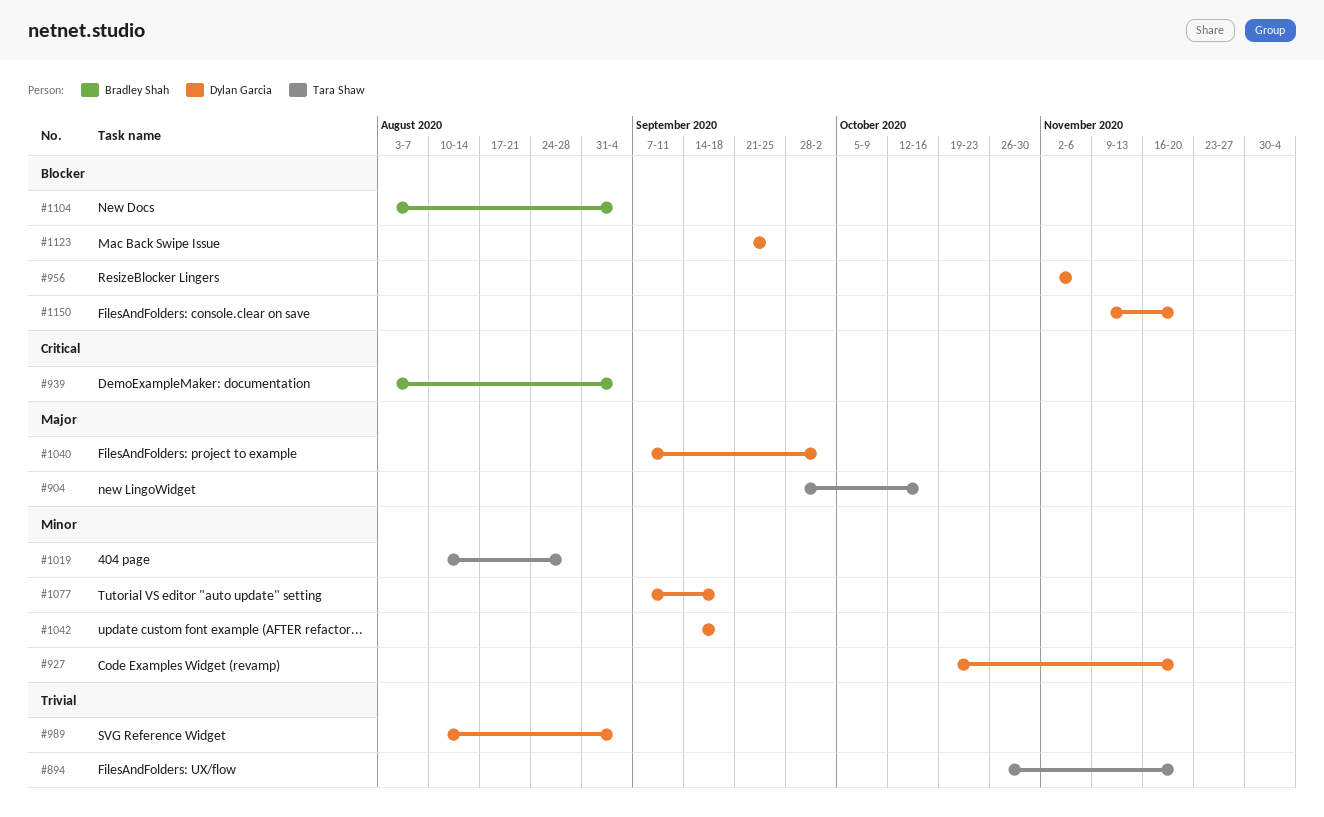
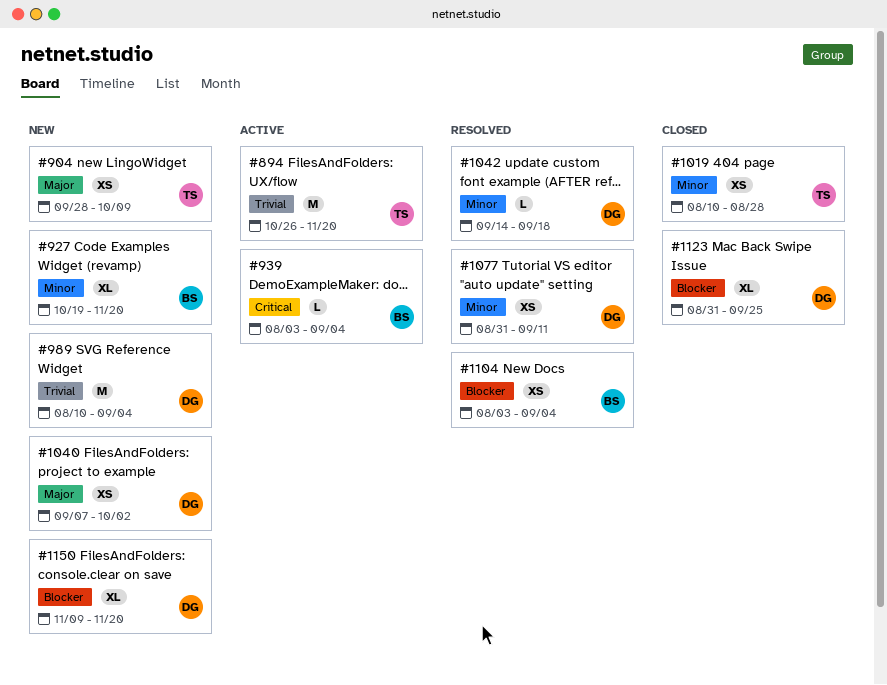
#904, due: Oct 16 -> Oct 9
#927, owner: Dylan Garcia -> Bradley Shah
#956: present -> none
#1077, start: Sep 7 -> Aug 31
#1077, due: Sep 18 -> Sep 11
#1123, start: Sep 21 -> Aug 31

